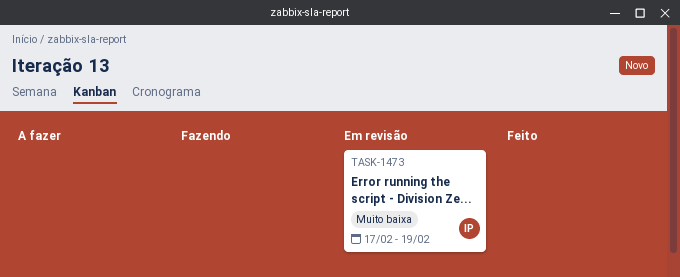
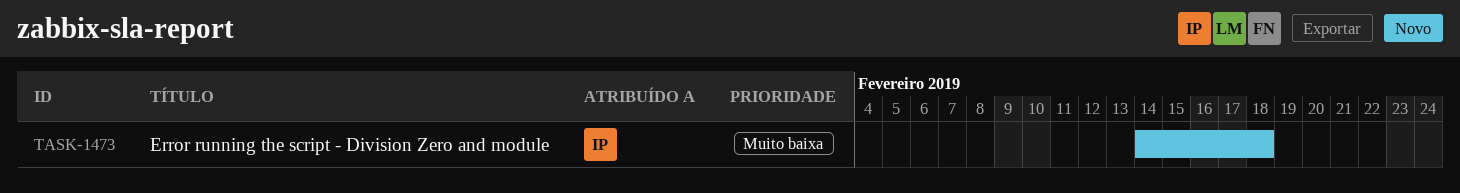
TASK-1473, start: Feb 17 -> Feb 14
TASK-1473, due: Feb 19 -> Feb 18

